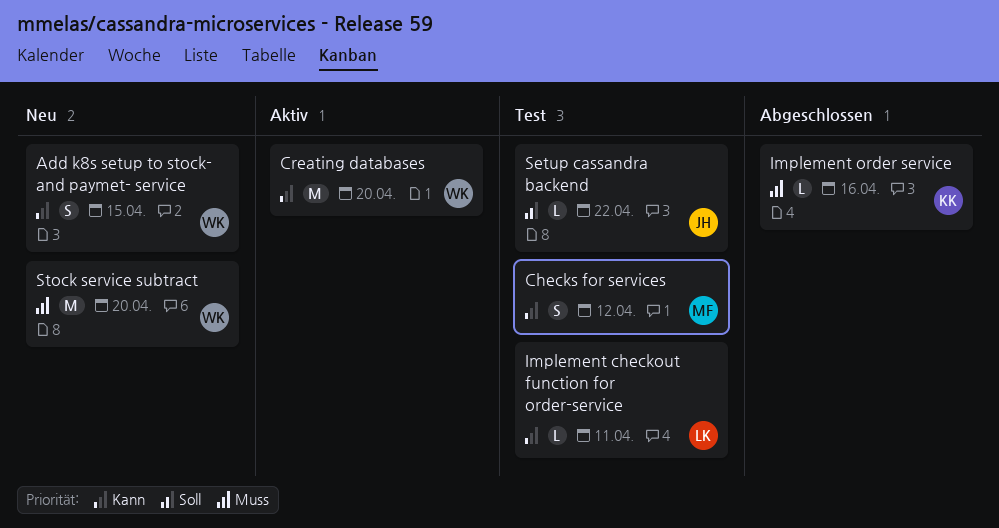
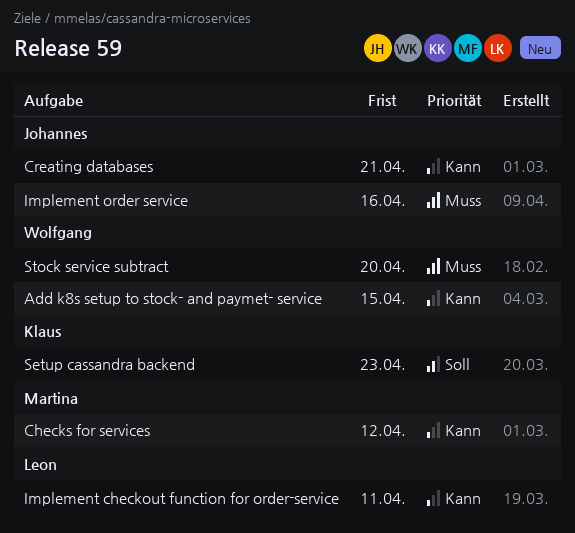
Creating databases, owner: Wolfgang -> Johannes
Creating databases, due: Apr 20 -> Apr 21
Implement order service, owner: Klaus -> Johannes
Setup cassandra backend, owner: Johannes -> Klaus
Setup cassandra backend, due: Apr 22 -> Apr 23

